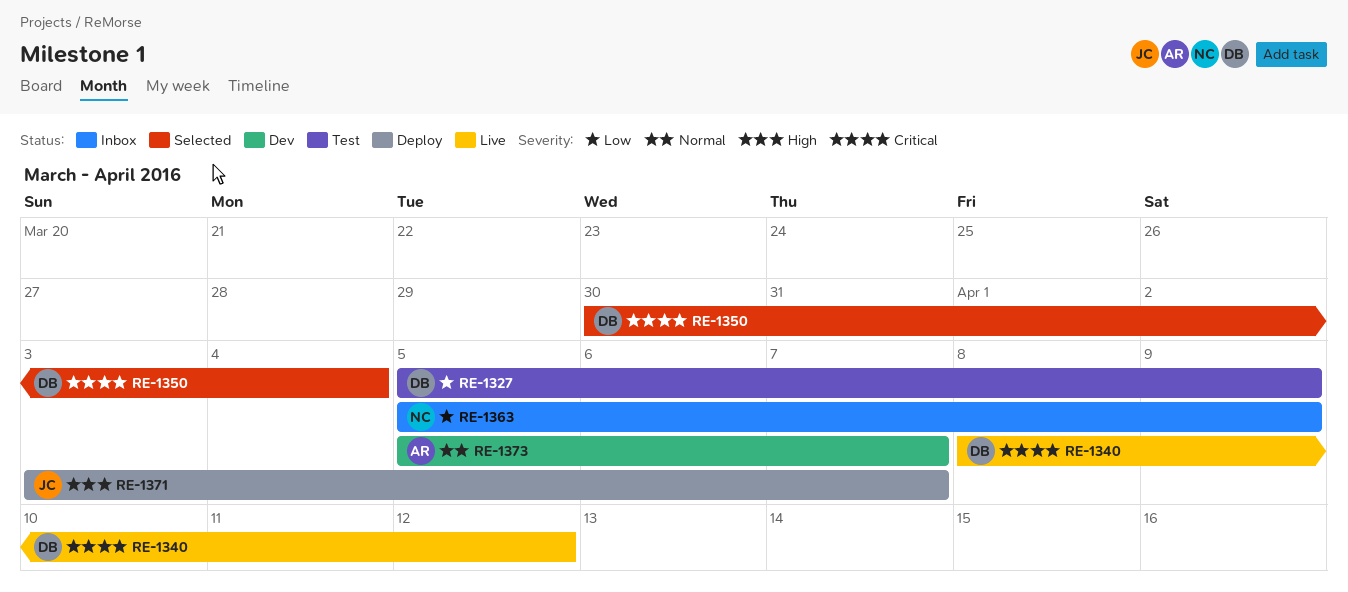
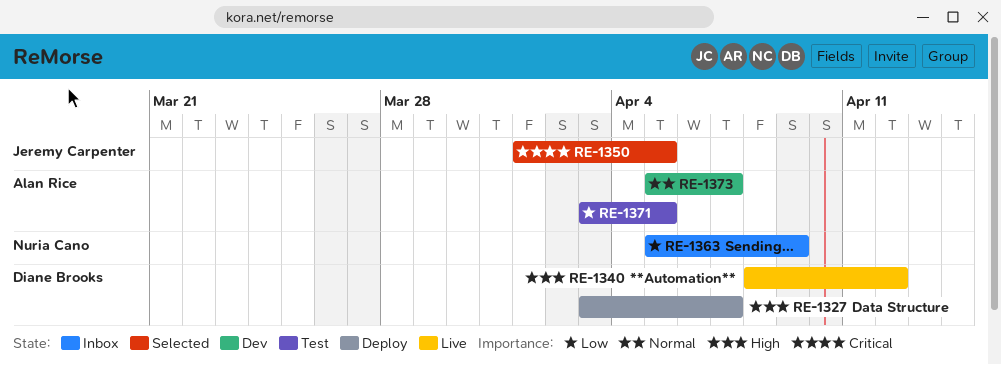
RE-1327, status: Test -> Deploy
RE-1327, priority: Low -> High
RE-1327, start: Apr 5 -> Apr 3
RE-1327, due: Apr 9 -> Apr 7
RE-1340, priority: Critical -> High
RE-1350, owner: Diane Brooks -> Jeremy Carpenter
RE-1350, start: Mar 30 -> Apr 1
RE-1350, due: Apr 4 -> Apr 5
RE-1371, status: Deploy -> Test
RE-1371, owner: Jeremy Carpenter -> Alan Rice
RE-1371, priority: High -> Low
RE-1371, due: Apr 7 -> Apr 5

